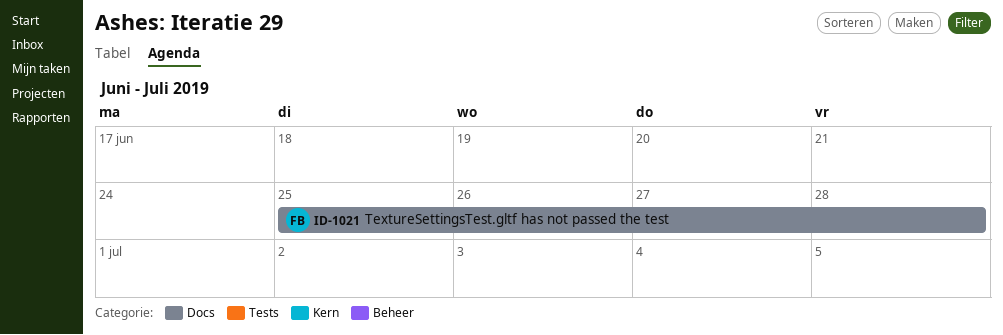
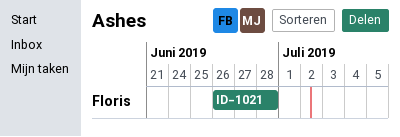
ID-1021, start: Jun 25 -> Jun 26

